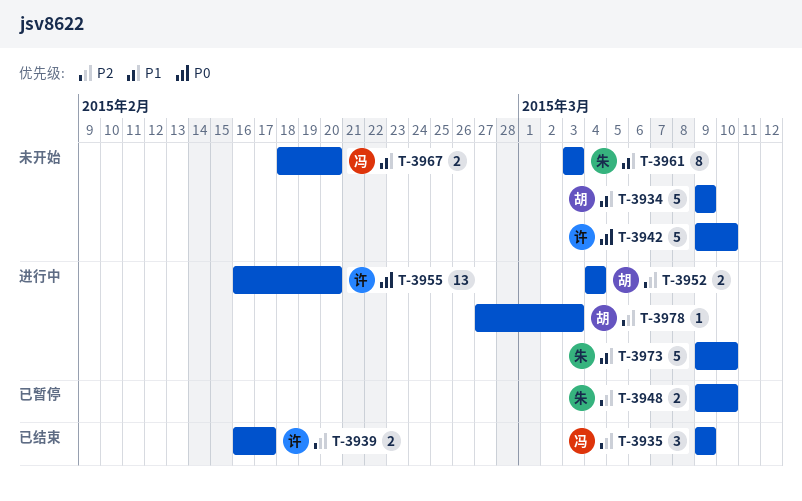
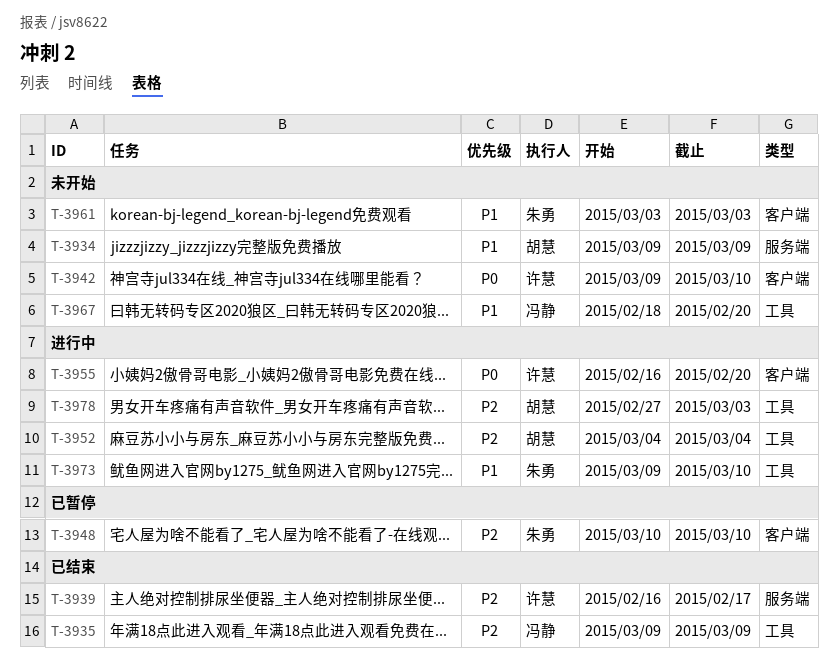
T-3948, start: Mar 9 -> Mar 10

